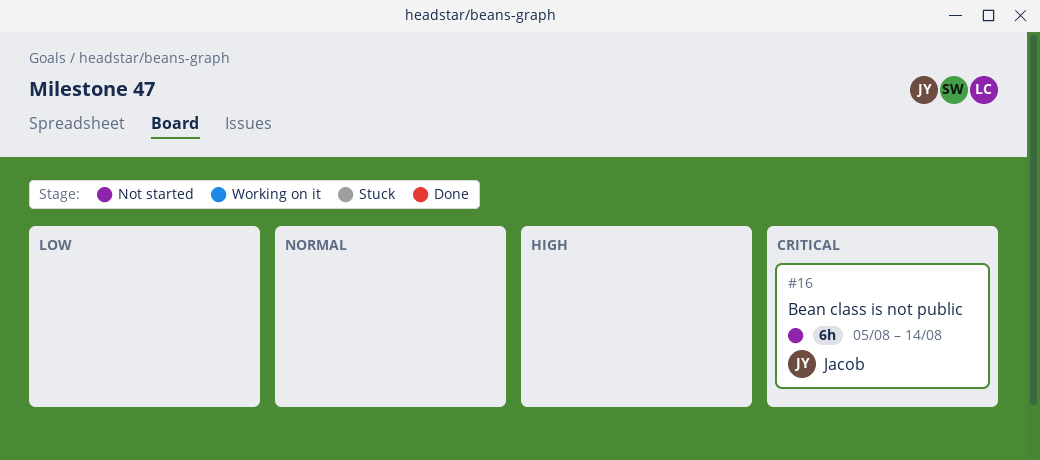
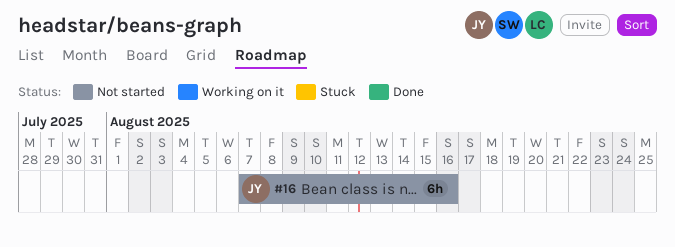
#16, start: Aug 5 -> Aug 7
#16, due: Aug 14 -> Aug 16

